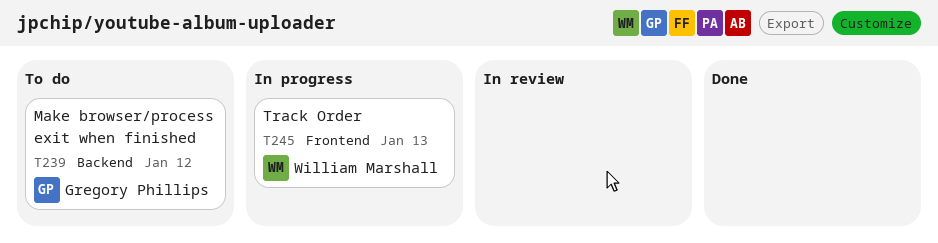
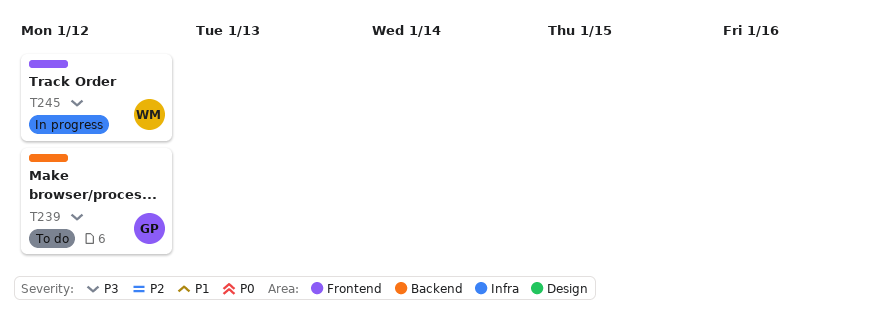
T245, due: Jan 13 -> Jan 12

